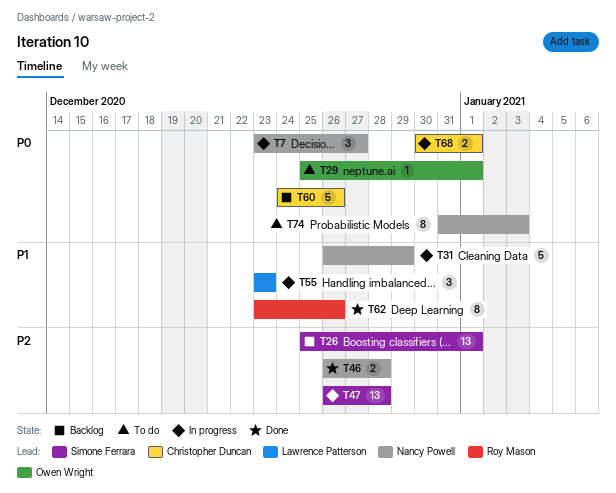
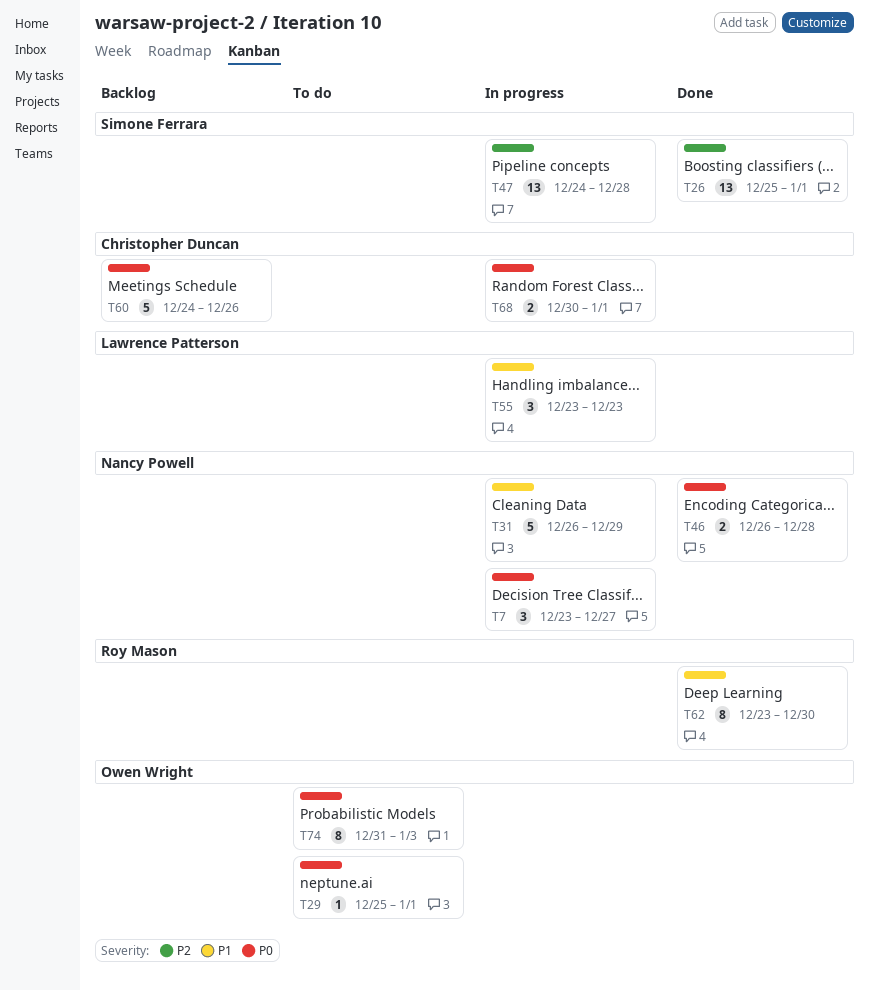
T26, status: Backlog -> Done
T46, priority: P2 -> P0
T47, start: Dec 26 -> Dec 24
T62, due: Dec 26 -> Dec 30
T74, owner: Nancy Powell -> Owen Wright

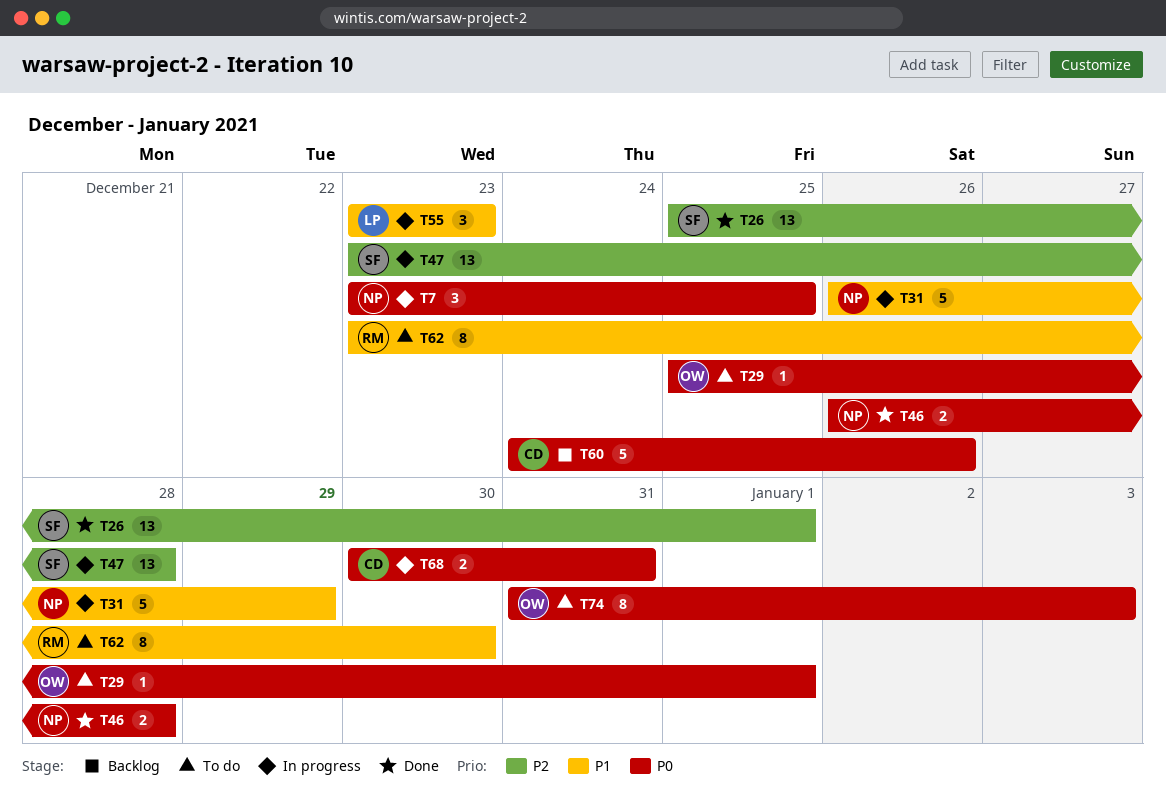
T7, due: Dec 27 -> Dec 25
T47, start: Dec 24 -> Dec 23
T62, status: Done -> To do
T68, due: Jan 1 -> Dec 31

